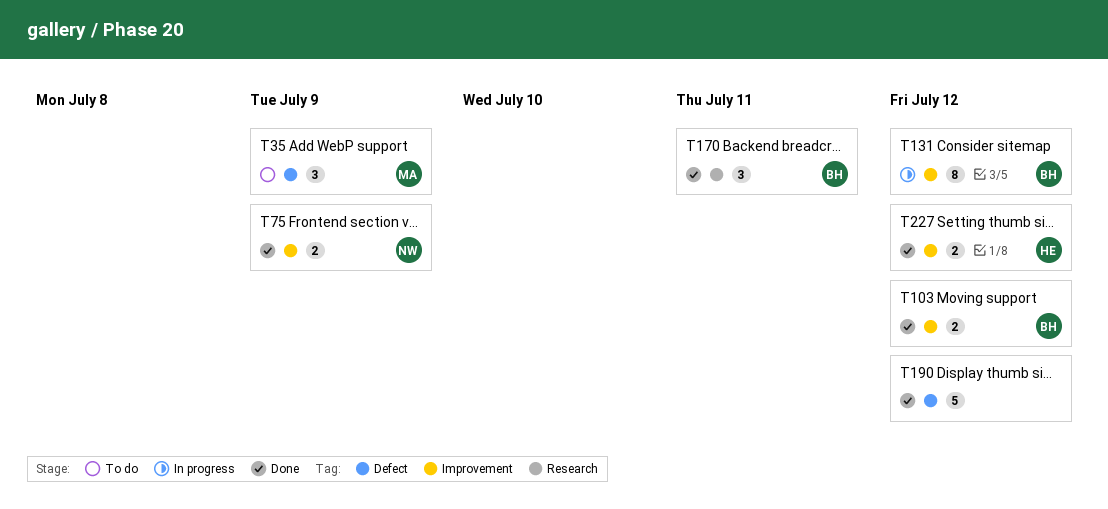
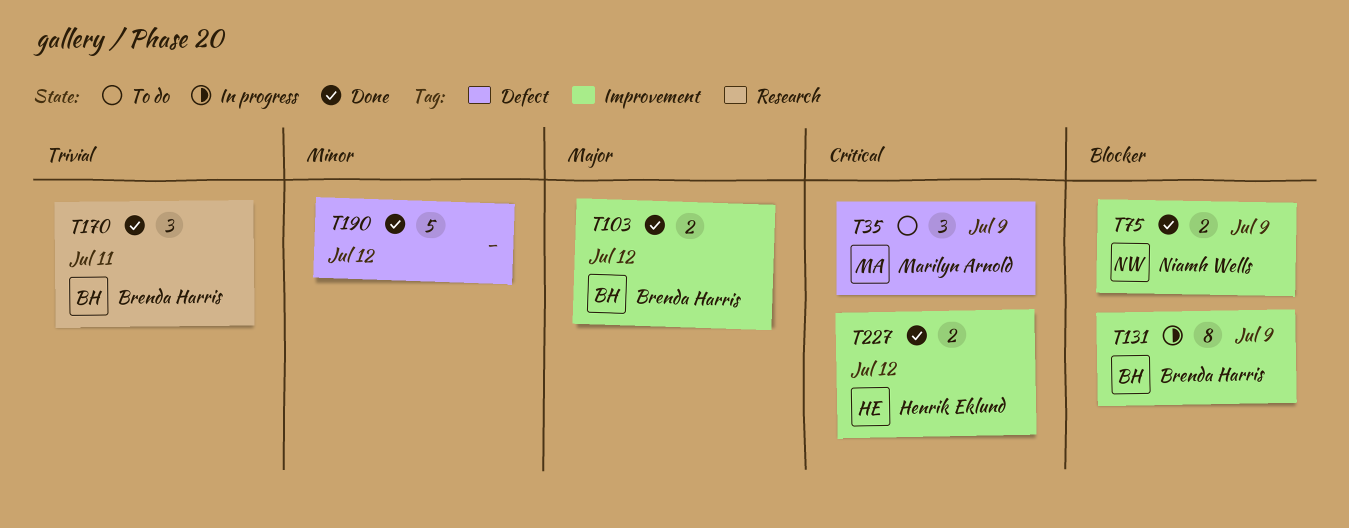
T131, due: Jul 12 -> Jul 9

